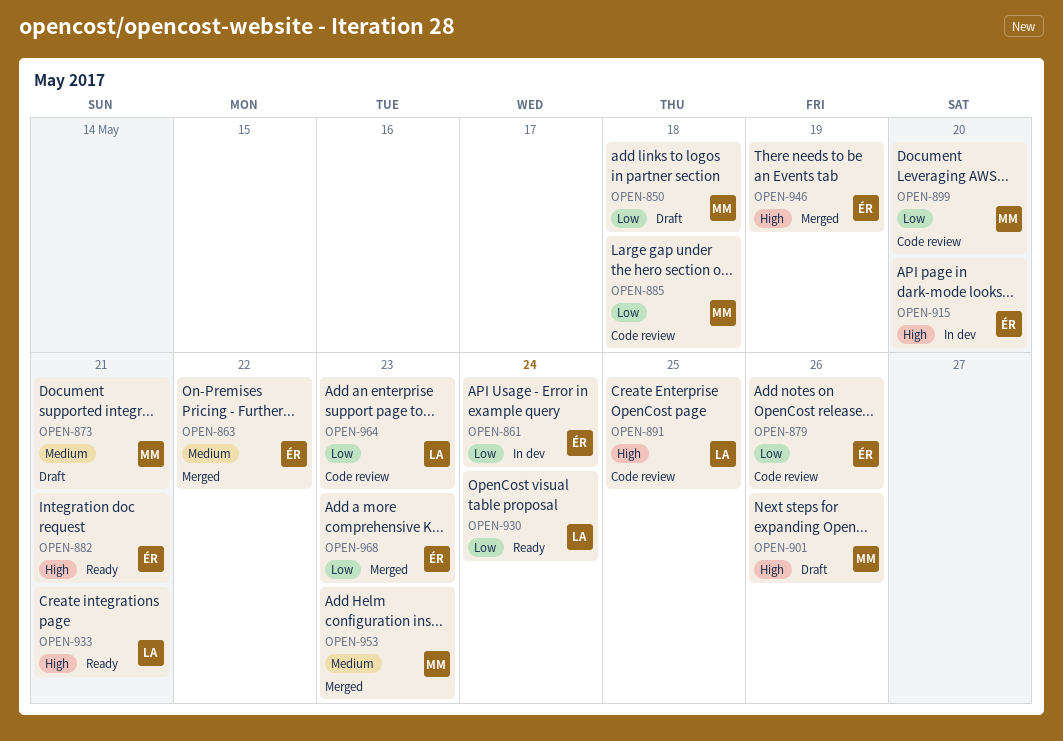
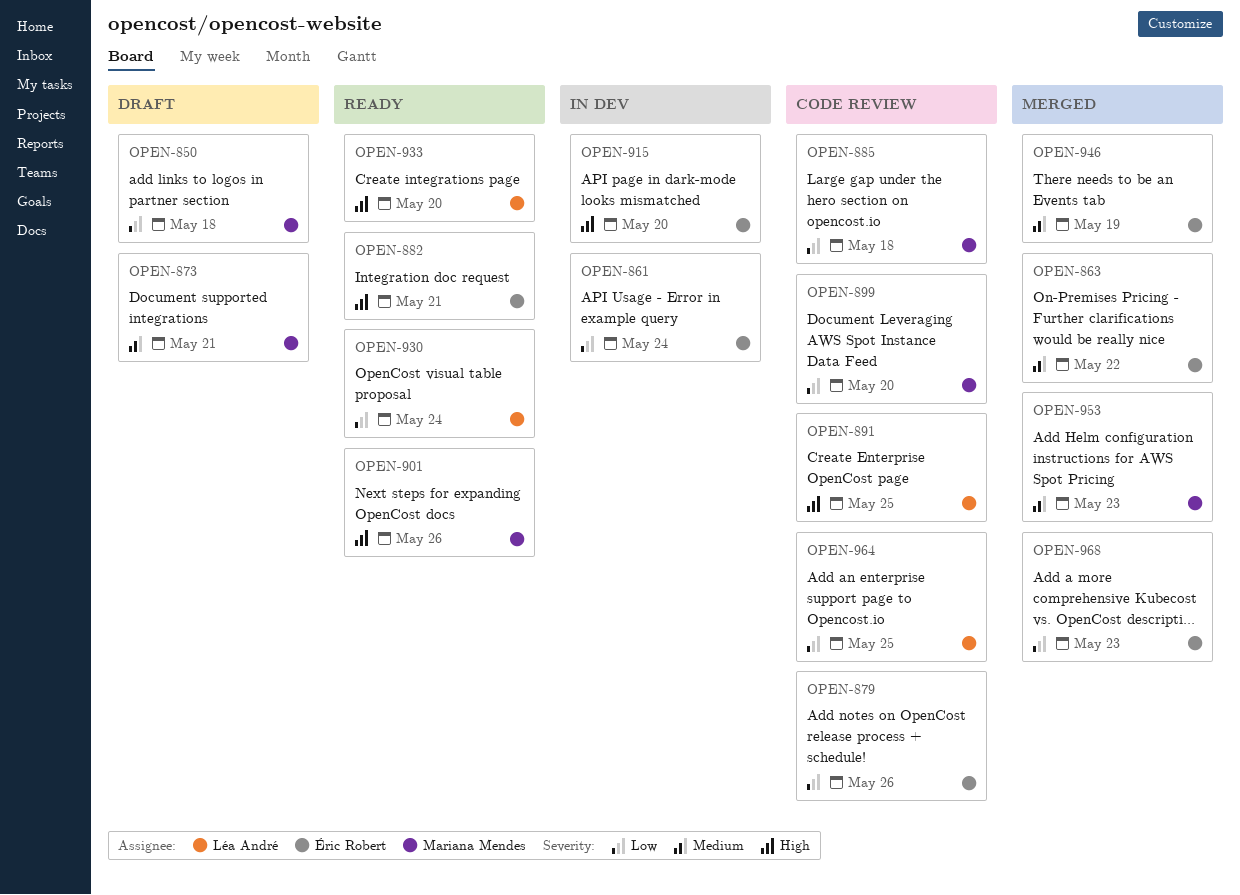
OPEN-901, status: Draft -> Ready
OPEN-933, due: May 21 -> May 20
OPEN-946, priority: High -> Medium
OPEN-964, due: May 23 -> May 25

